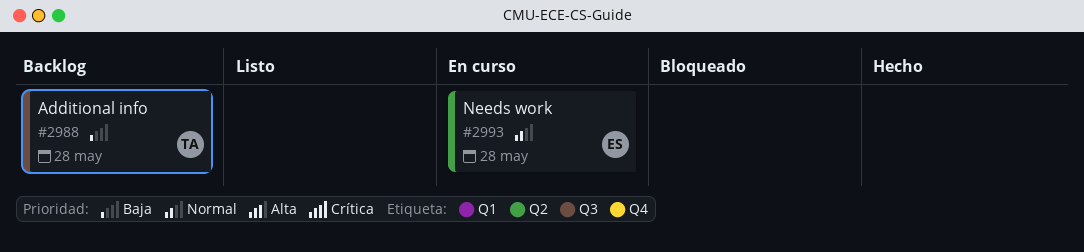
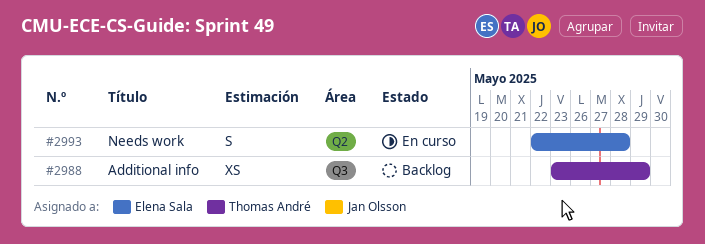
#2988, due: May 28 -> May 29

